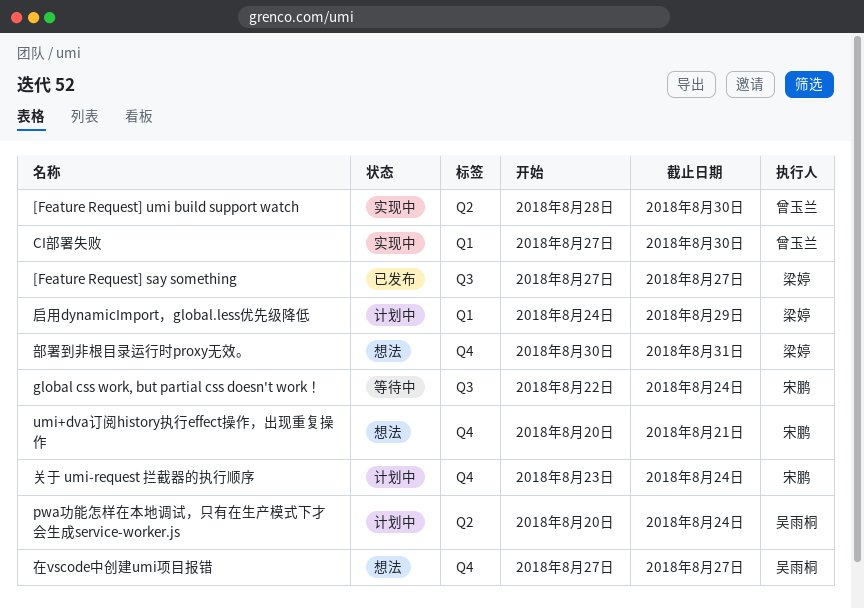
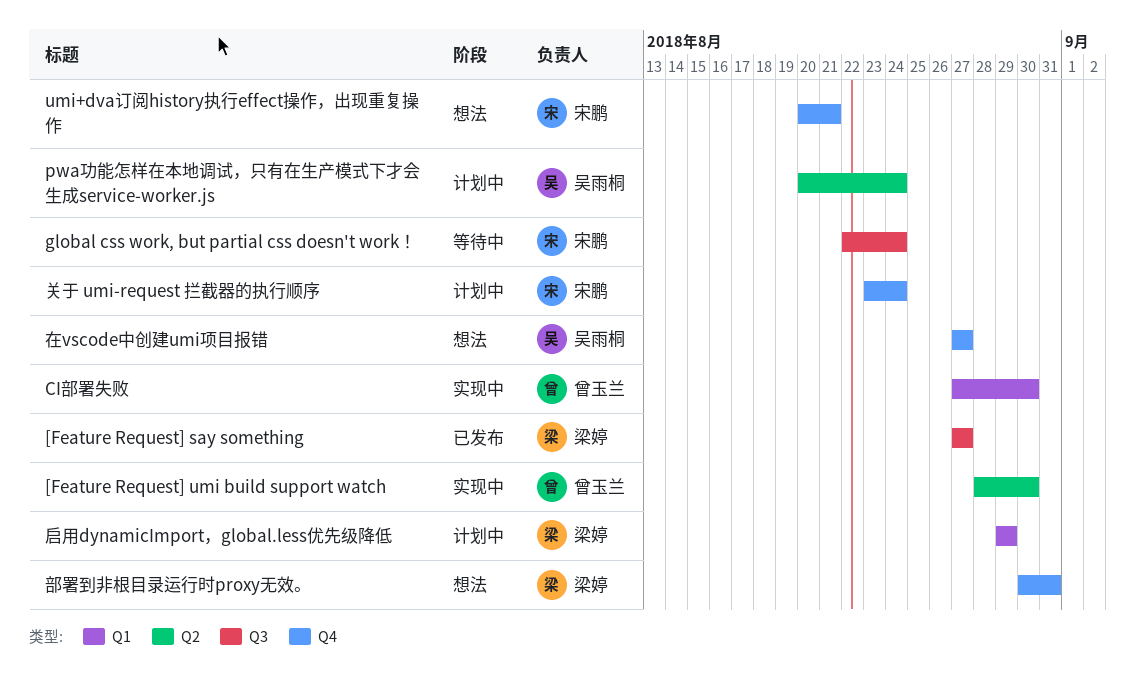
启用dynamicImport，global.less优先级降低, start: Aug 24 -> Aug 29

